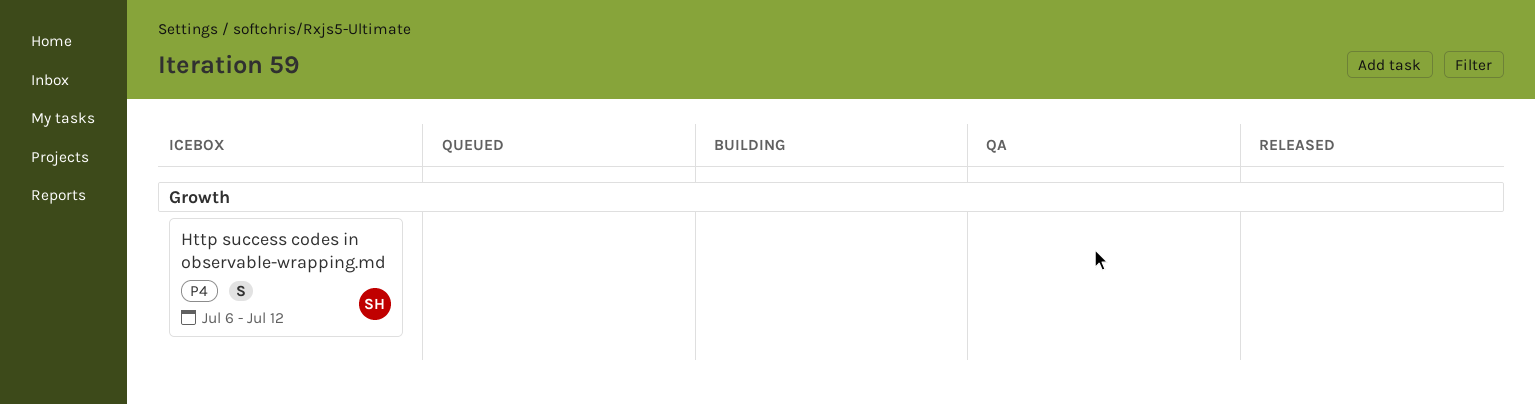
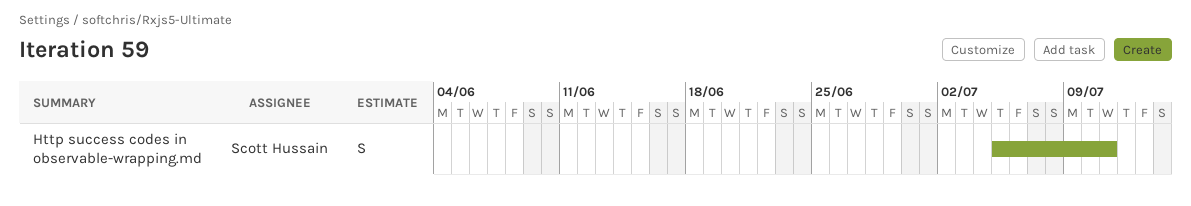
Http success codes in observable-wrapping.md, start: Jul 6 -> Jul 5
Http success codes in observable-wrapping.md, due: Jul 12 -> Jul 11

